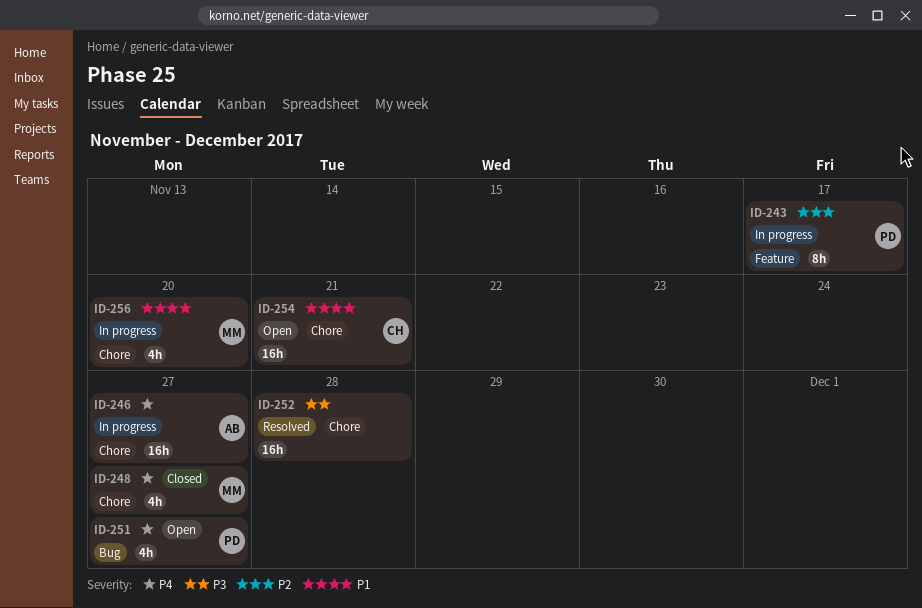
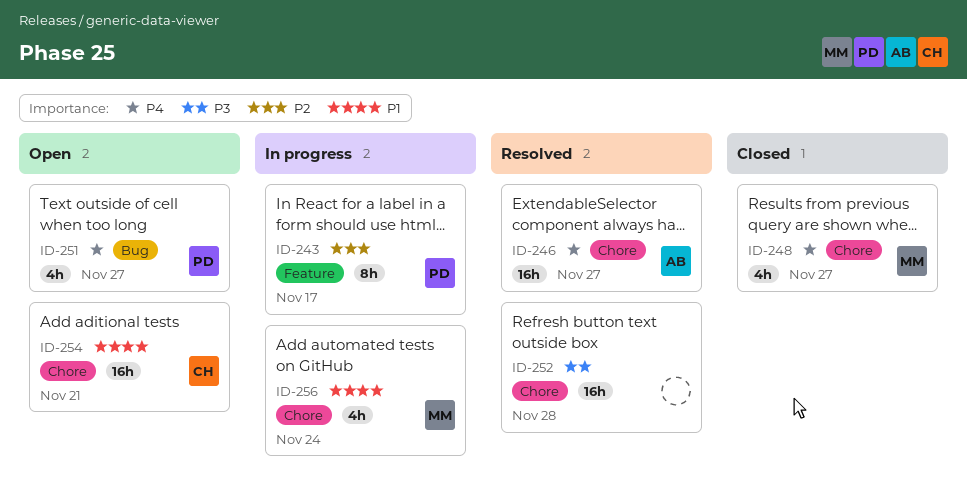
ID-246, status: In progress -> Resolved
ID-256, due: Nov 20 -> Nov 24

